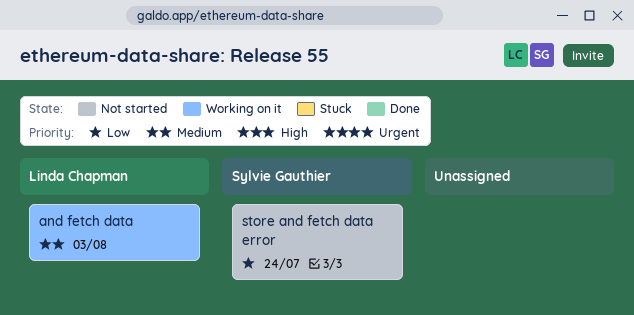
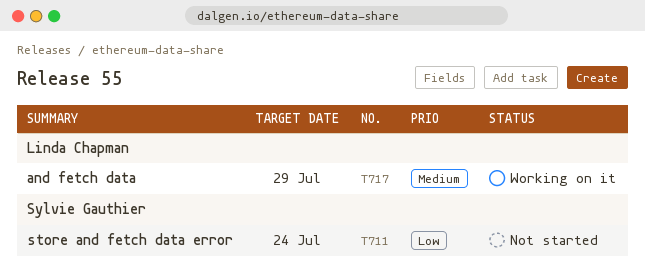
and fetch data, due: Aug 3 -> Jul 29

